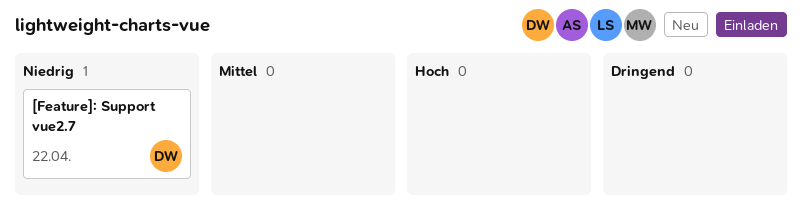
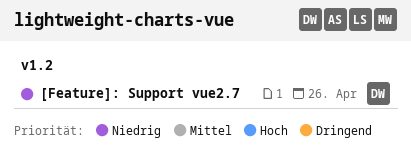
[Feature]: Support vue2.7, due: Apr 22 -> Apr 26

